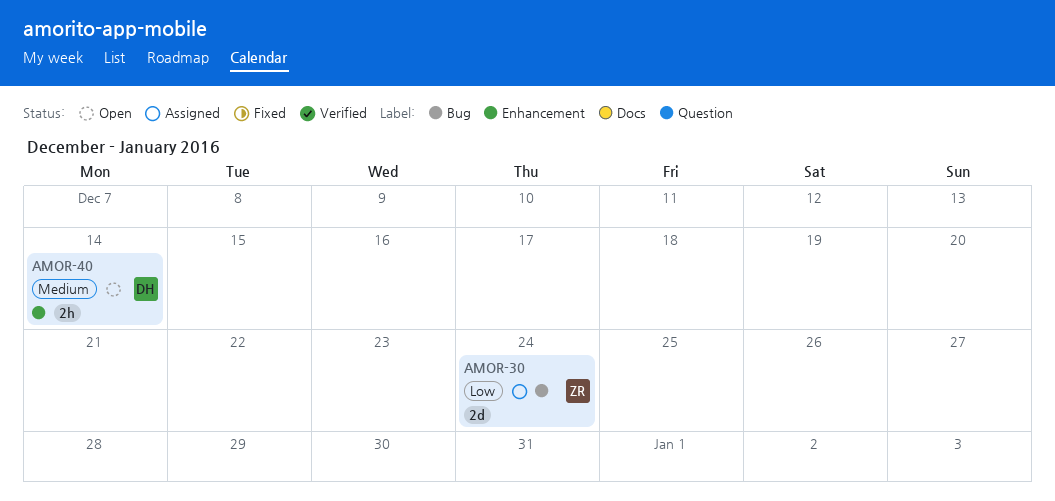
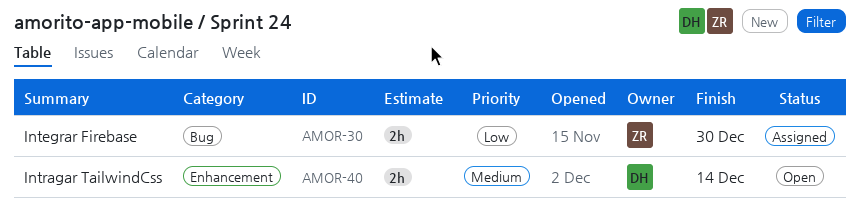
AMOR-30, estimate: 2d -> 2h
AMOR-30, due: Dec 24 -> Dec 30

